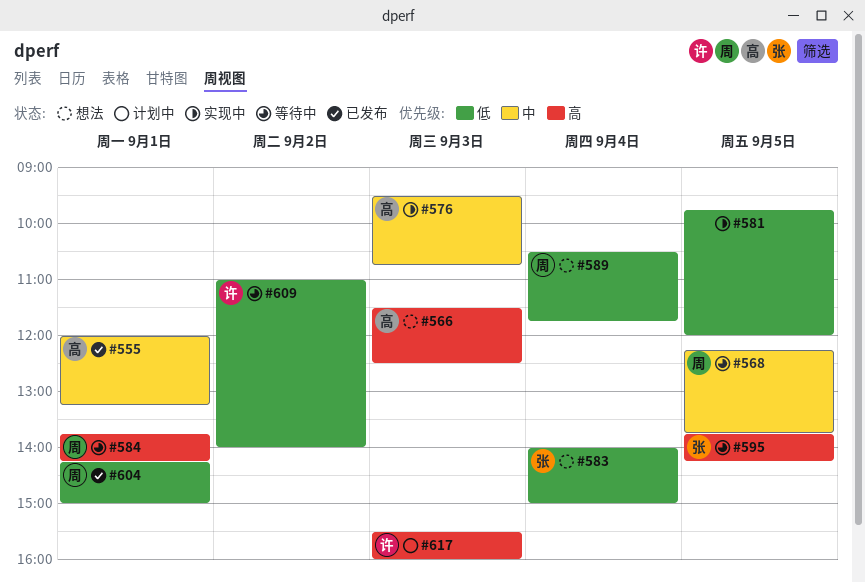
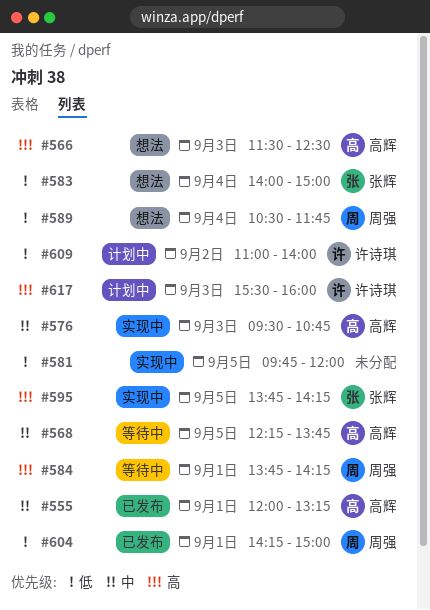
#568, owner: 周强 -> 高辉
#595, status: 等待中 -> 实现中
#609, status: 等待中 -> 计划中

